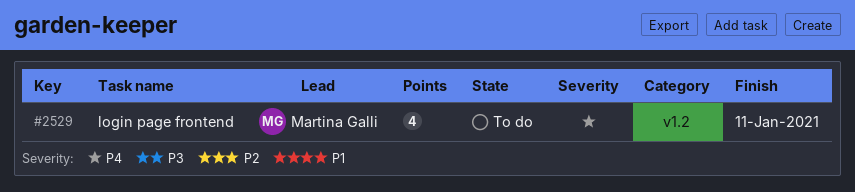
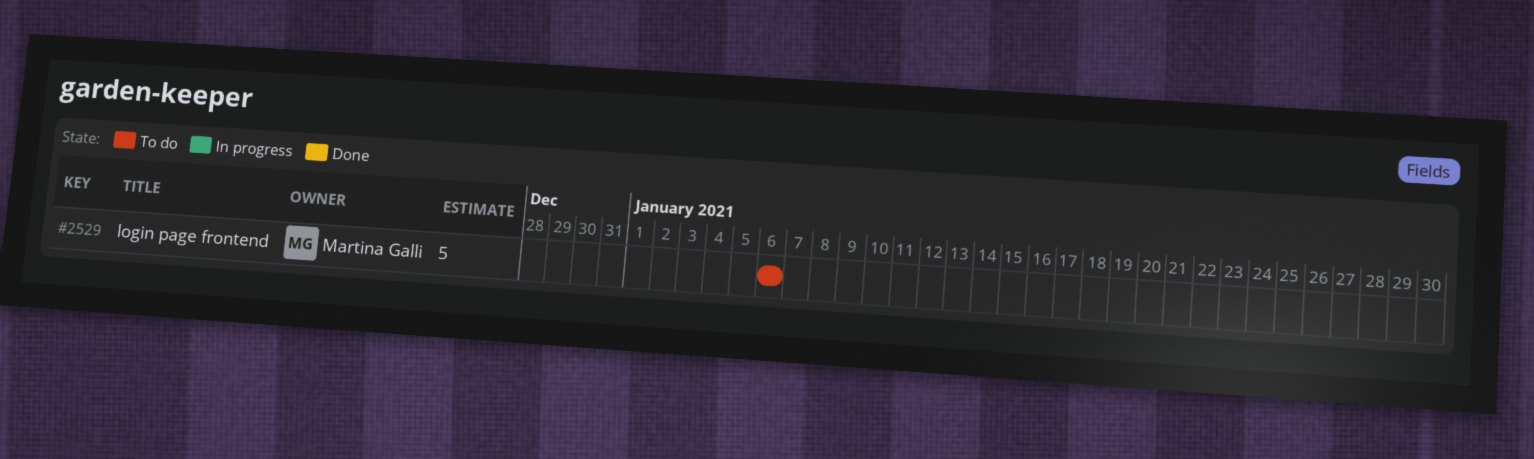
#2529, estimate: 4 -> 5
#2529, due: Jan 11 -> Jan 6

